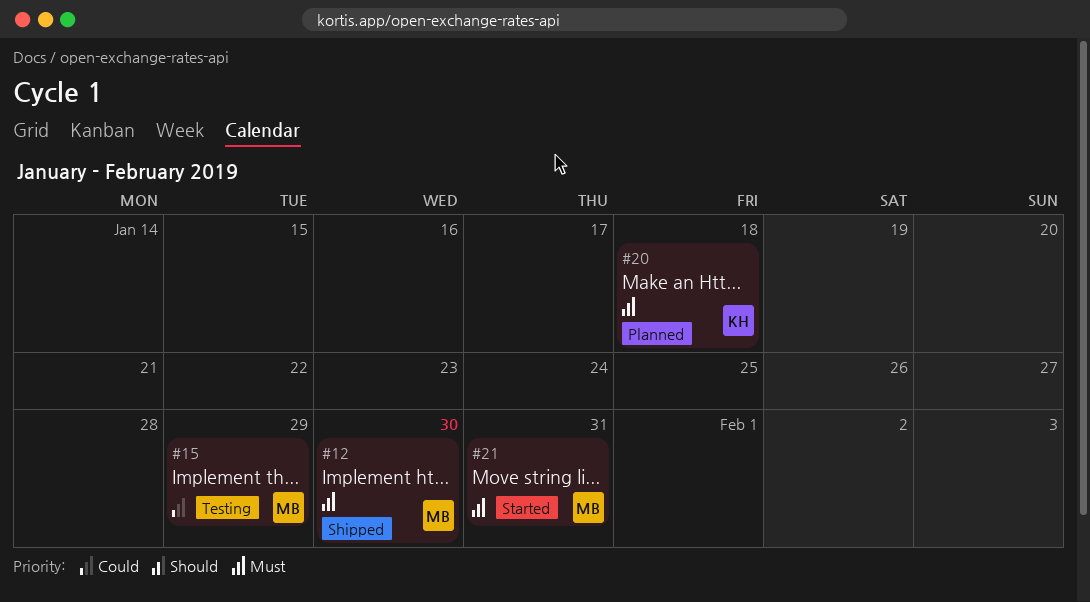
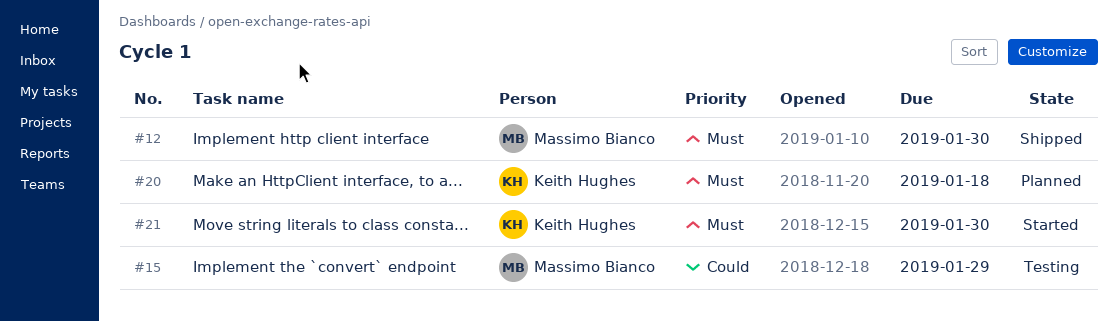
#21, owner: Massimo Bianco -> Keith Hughes
#21, due: Jan 31 -> Jan 30

